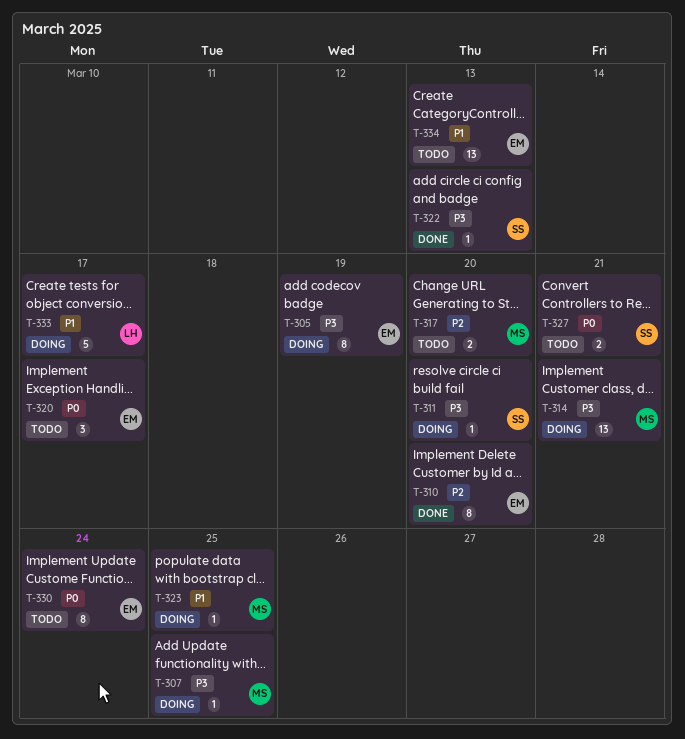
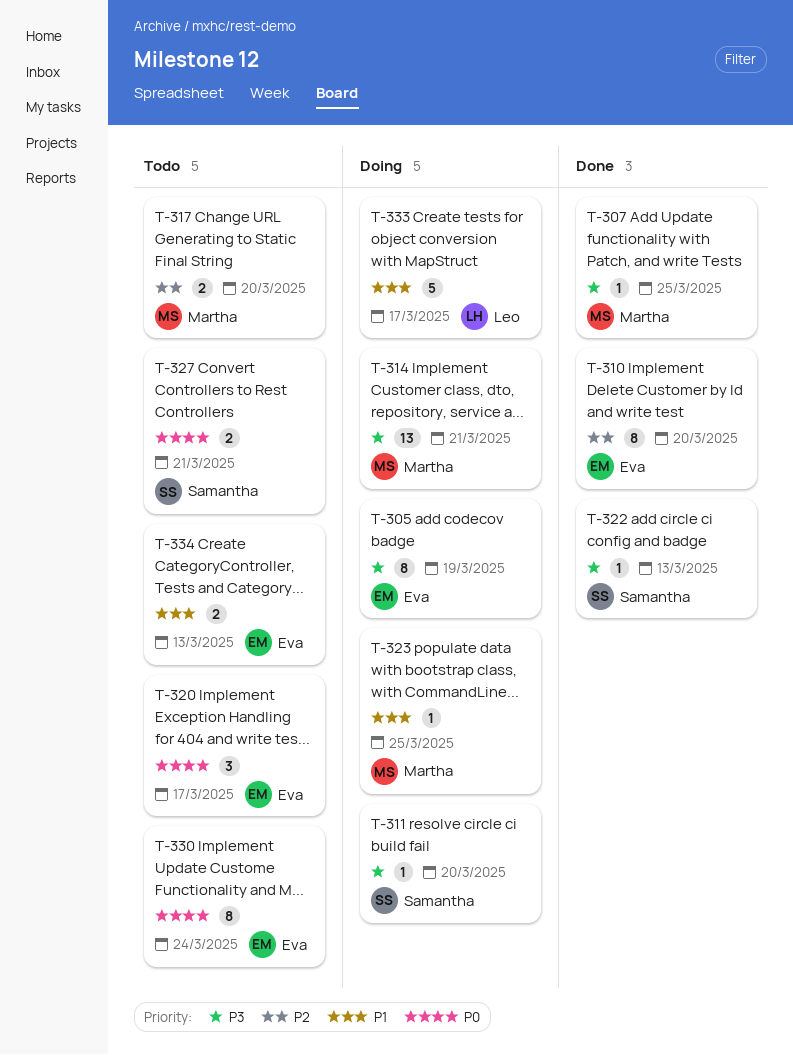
T-307, status: Doing -> Done
T-334, estimate: 13 -> 2

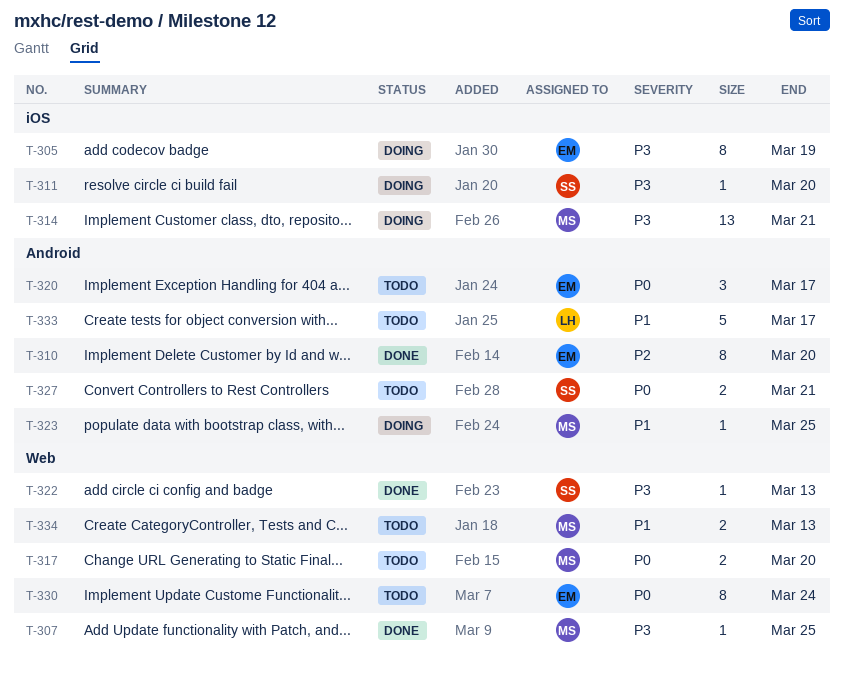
T-317, priority: P2 -> P0
T-333, status: Doing -> Todo
T-334, owner: Eva -> Martha

